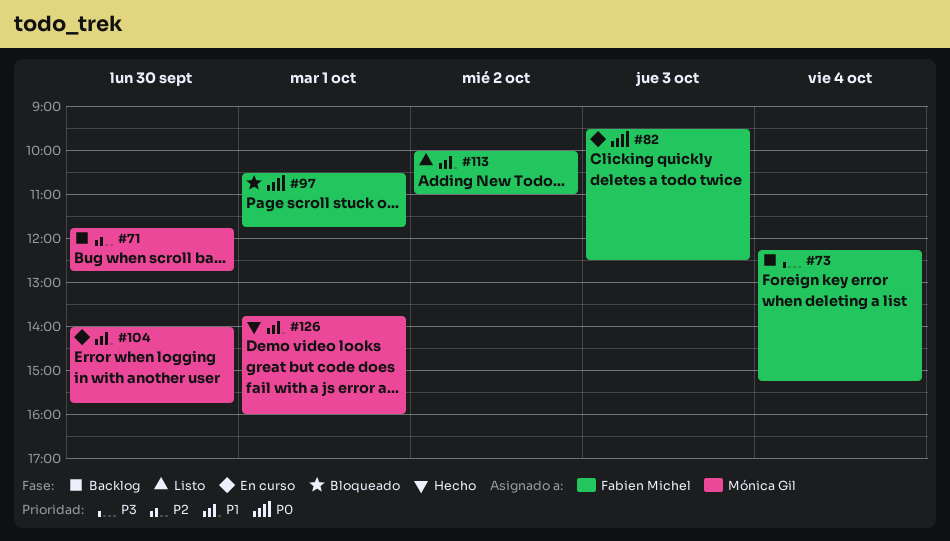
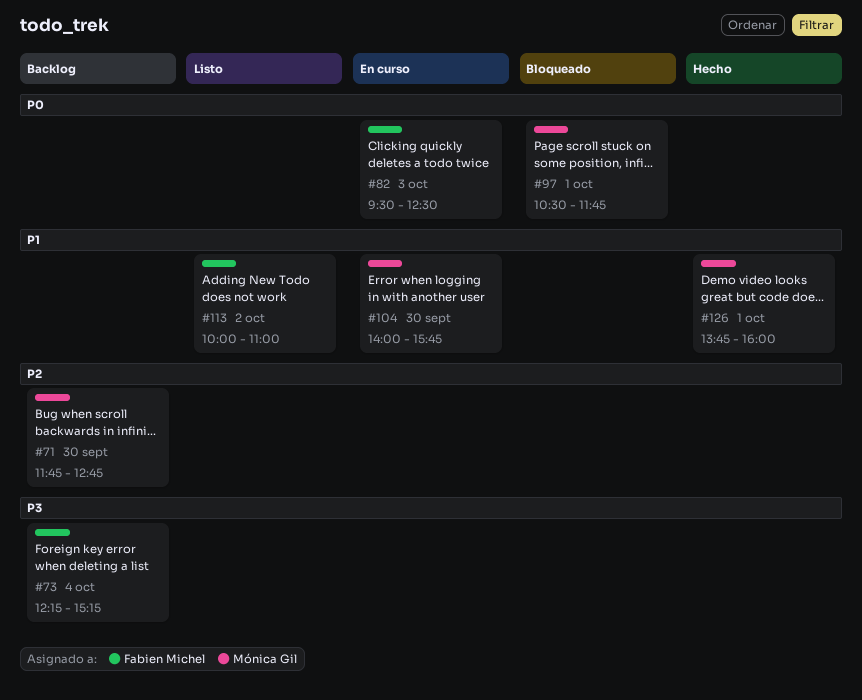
#97, owner: Fabien Michel -> Mónica Gil

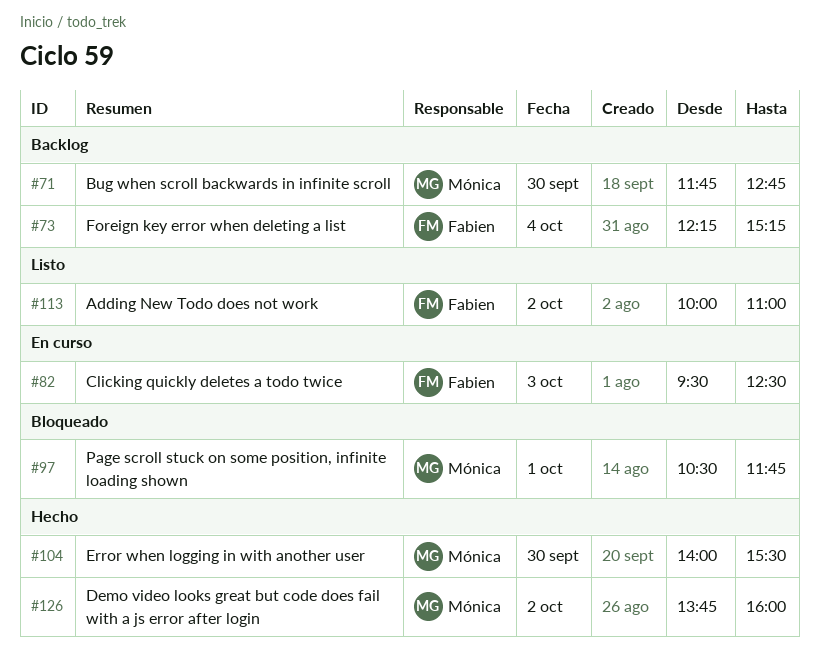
#104, status: En curso -> Hecho
#104, ends: 15:45 -> 15:30
#126, day: Oct 1 -> Oct 2

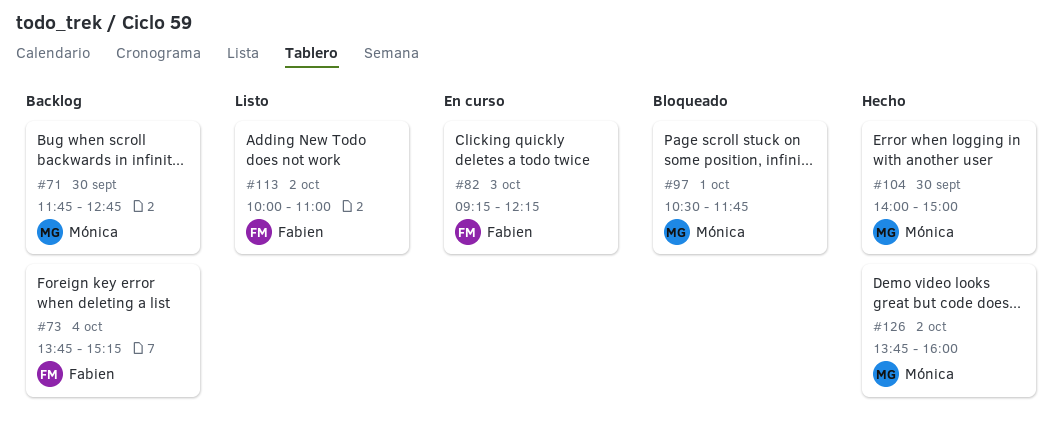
#73, begins: 12:15 -> 13:45
#82, begins: 09:30 -> 09:15
#82, ends: 12:30 -> 12:15
#104, ends: 15:30 -> 15:00

